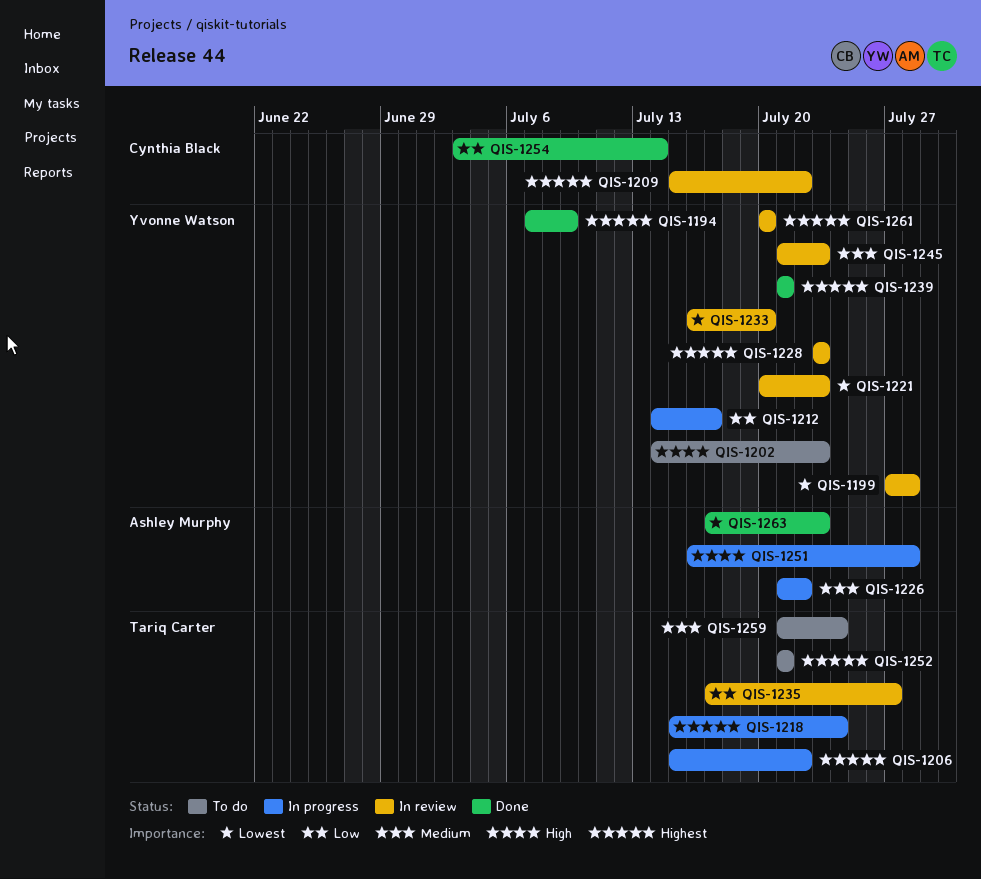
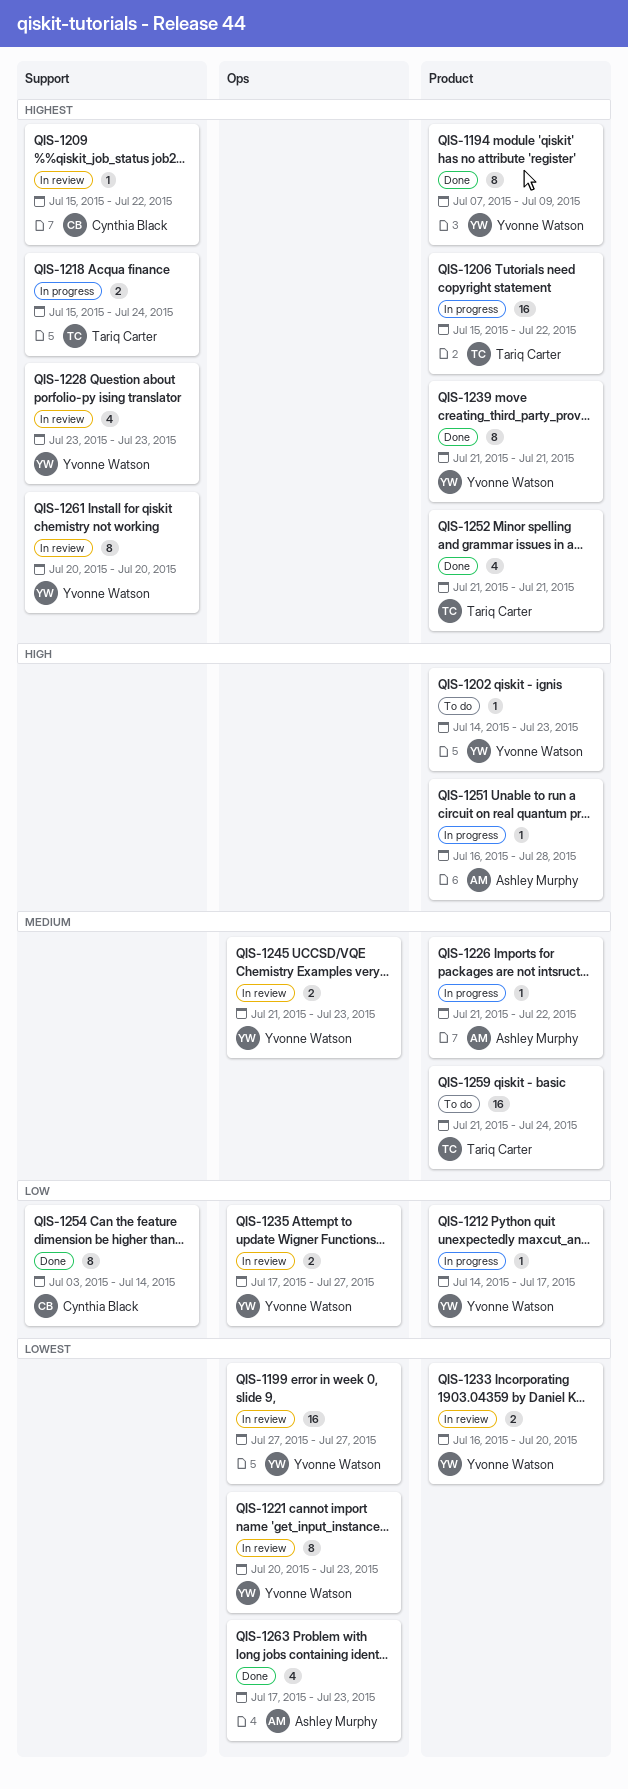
QIS-1199, due: Jul 28 -> Jul 27
QIS-1235, owner: Tariq Carter -> Yvonne Watson
QIS-1252, status: To do -> Done

